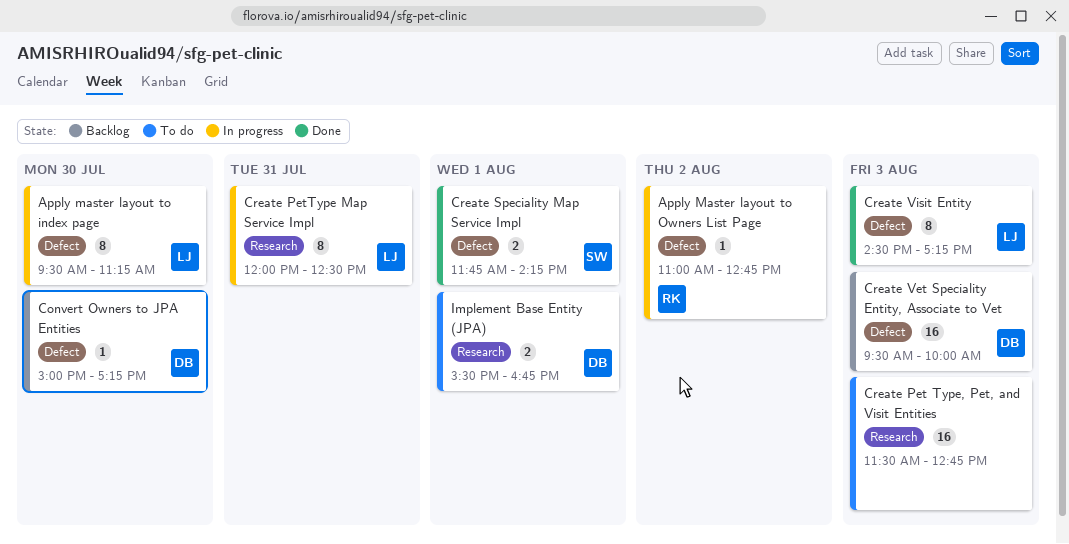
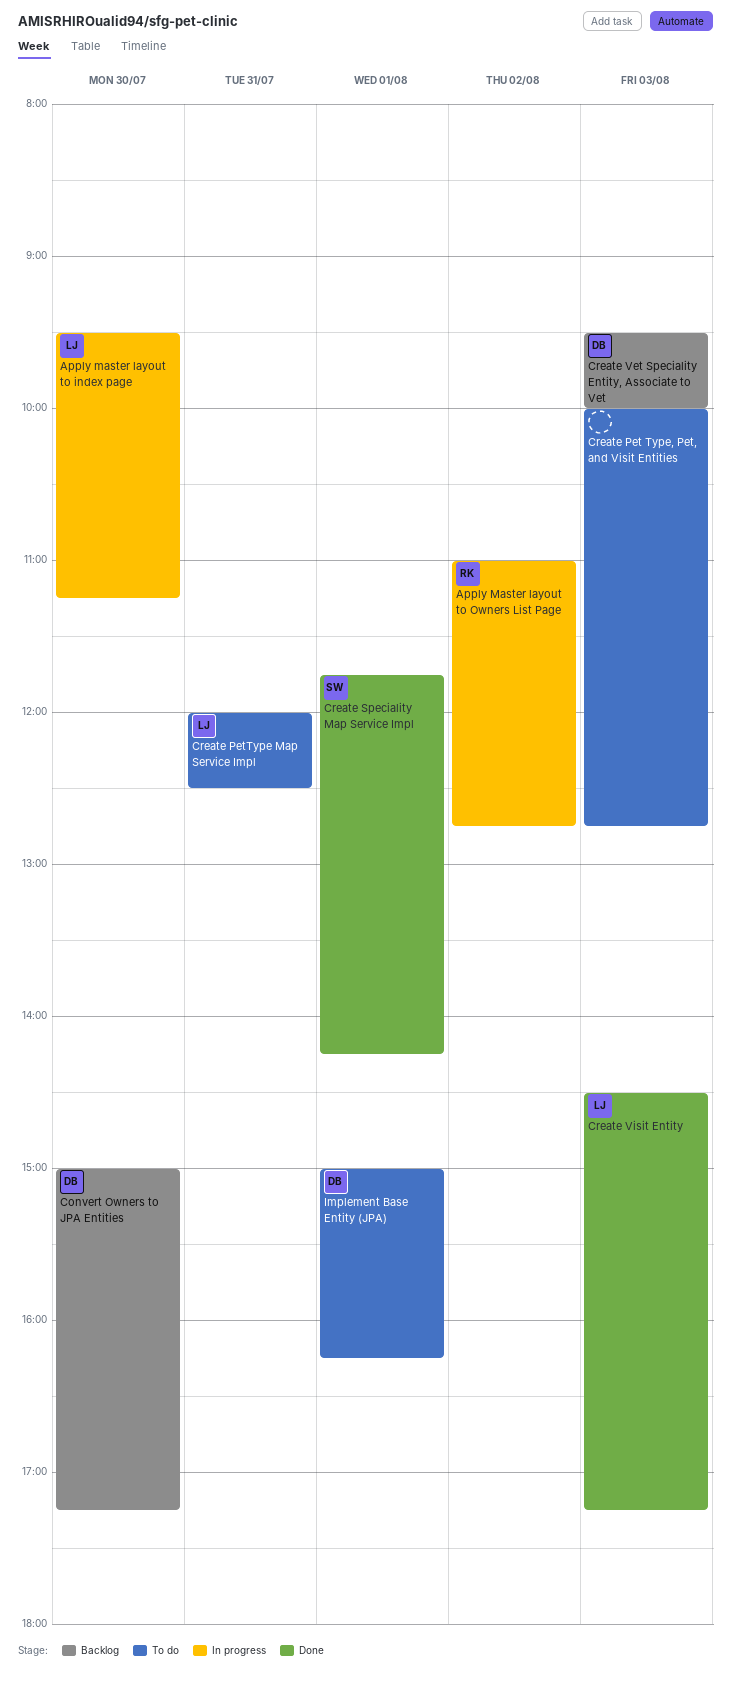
Create Pet Type, Pet, and Visit Entities, begins: 11:30 -> 10:00
Create PetType Map Service Impl, status: In progress -> To do
Implement Base Entity (JPA), begins: 15:30 -> 15:00
Implement Base Entity (JPA), ends: 16:45 -> 16:15

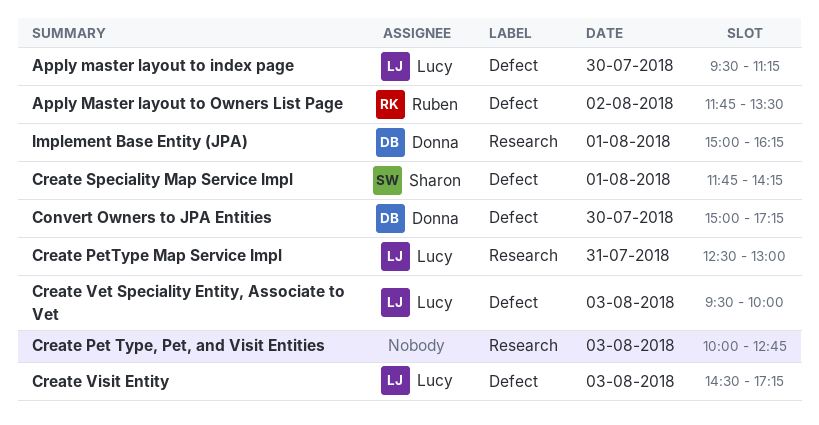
Apply Master layout to Owners List Page, begins: 11:00 -> 11:45
Apply Master layout to Owners List Page, ends: 12:45 -> 13:30
Create PetType Map Service Impl, begins: 12:00 -> 12:30
Create PetType Map Service Impl, ends: 12:30 -> 13:00
Create Vet Speciality Entity, Associate to Vet, owner: Donna -> Lucy

